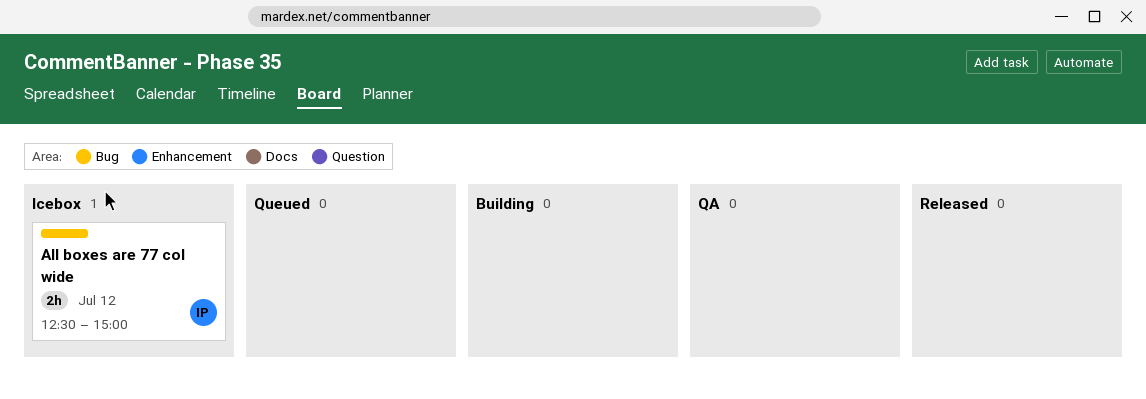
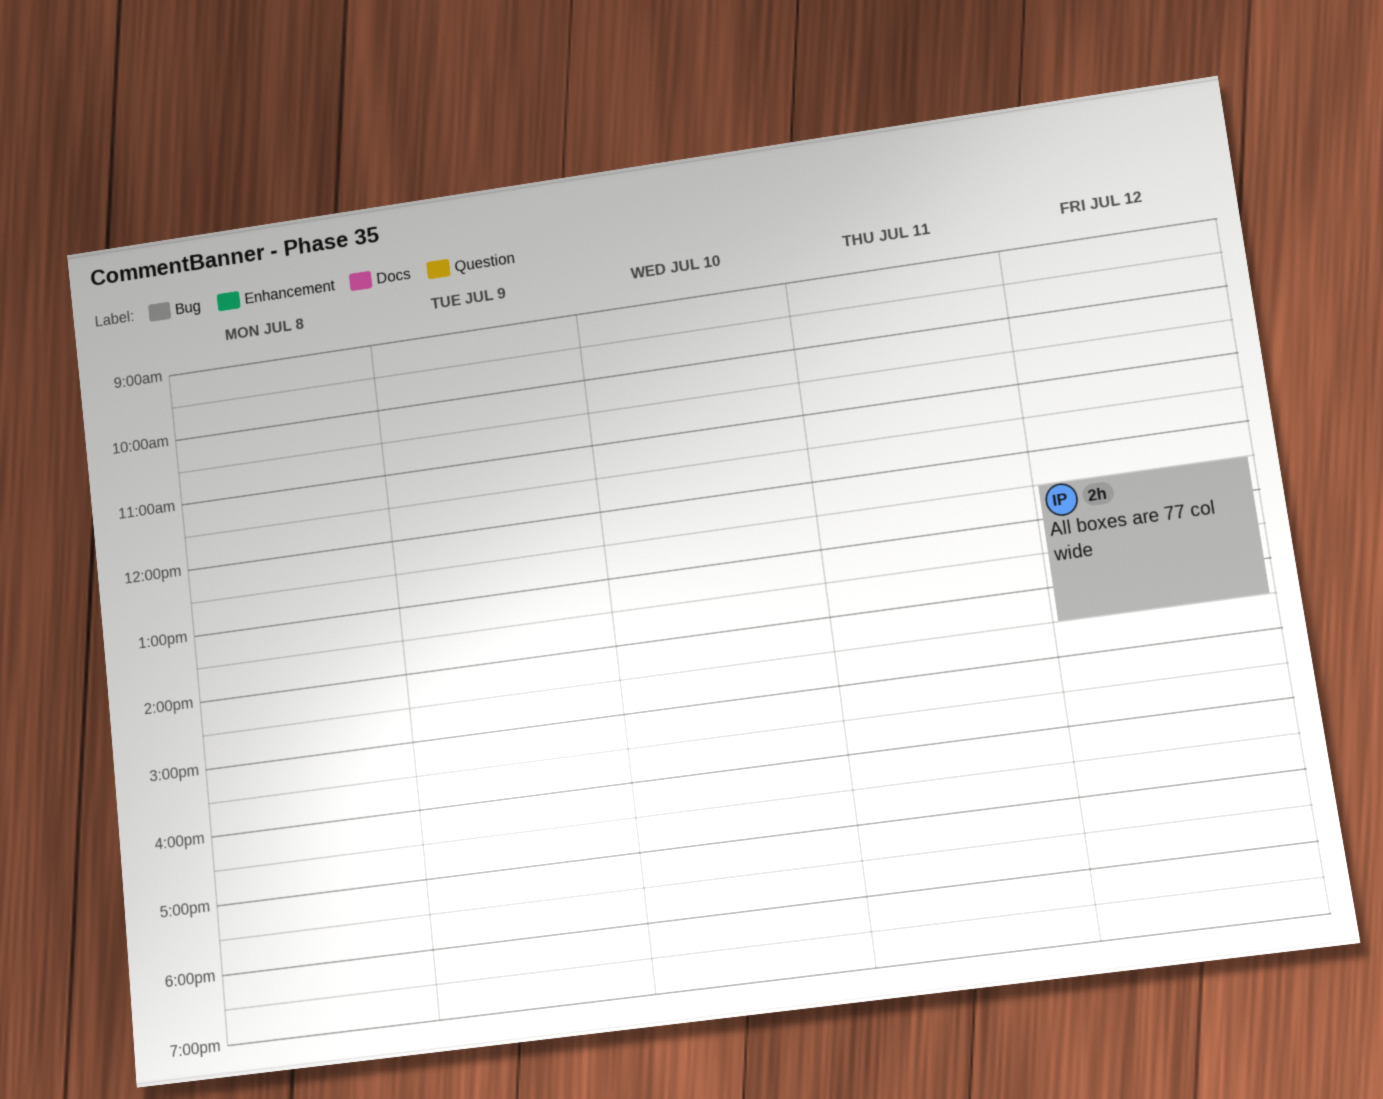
All boxes are 77 col wide, ends: 15:00 -> 14:30

